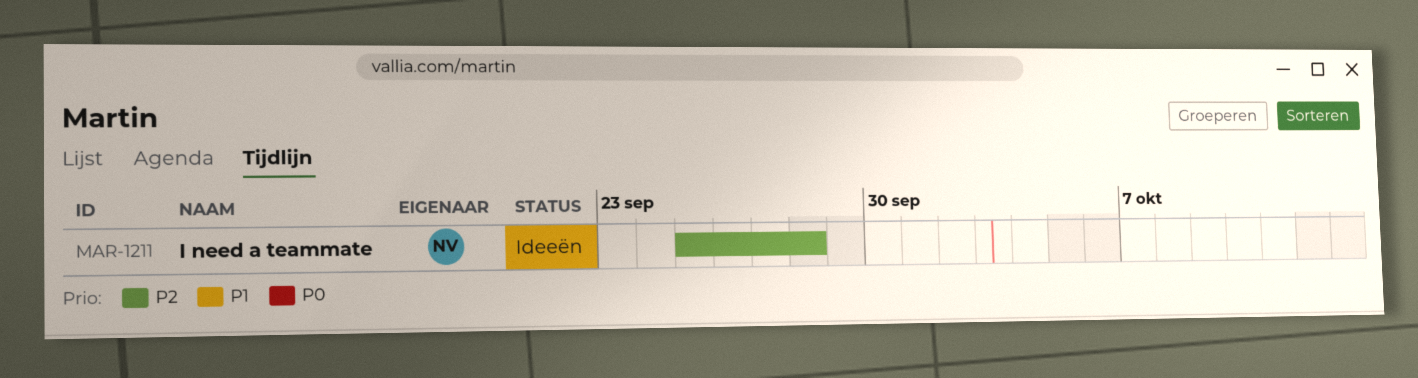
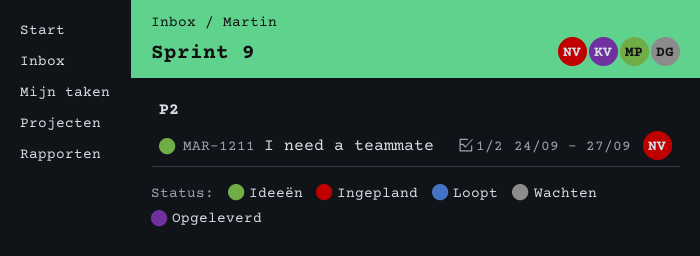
MAR-1211, start: Sep 25 -> Sep 24
MAR-1211, due: Sep 28 -> Sep 27

